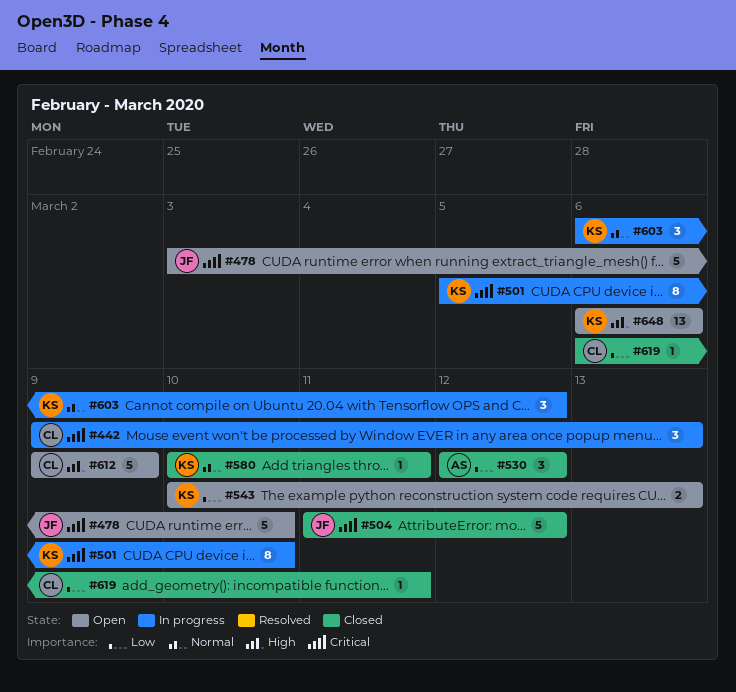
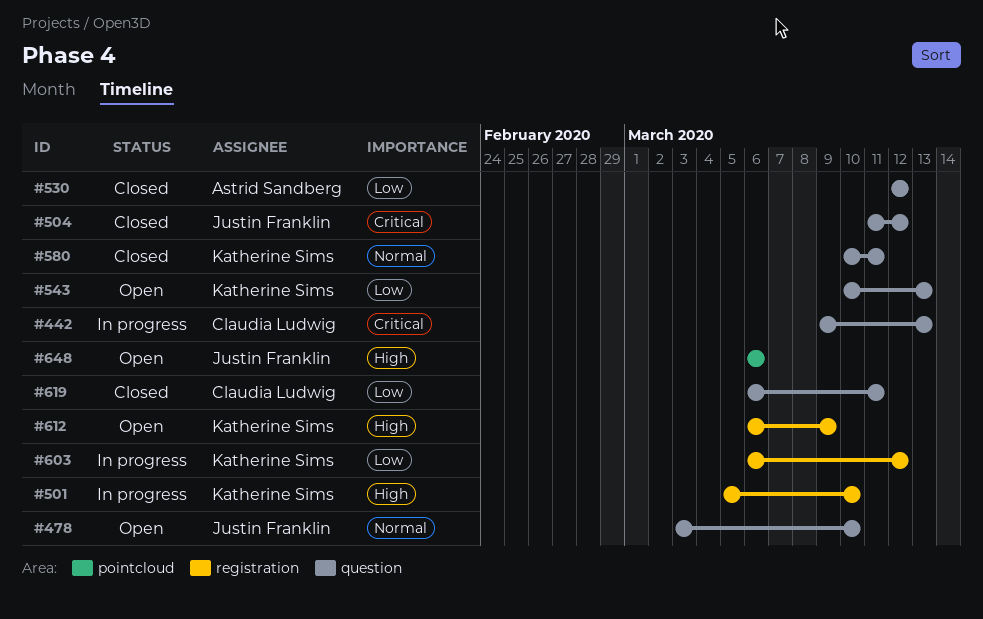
#478, priority: Critical -> Normal
#501, priority: Critical -> High
#603, priority: Normal -> Low
#612, owner: Claudia Ludwig -> Katherine Sims
#612, start: Mar 9 -> Mar 6
#648, owner: Katherine Sims -> Justin Franklin

